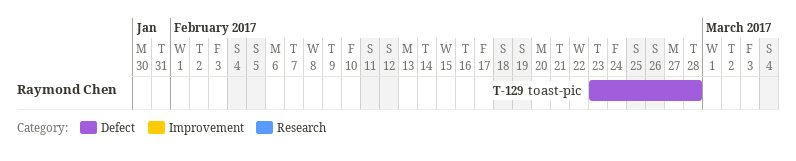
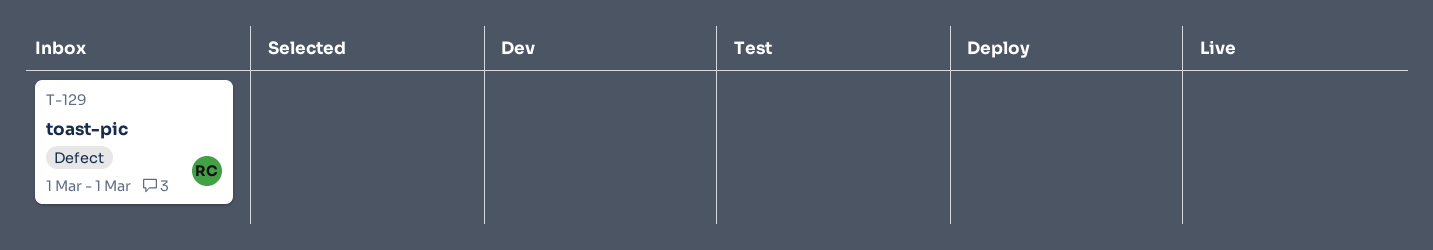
T-129, start: Feb 23 -> Mar 1
T-129, due: Feb 28 -> Mar 1

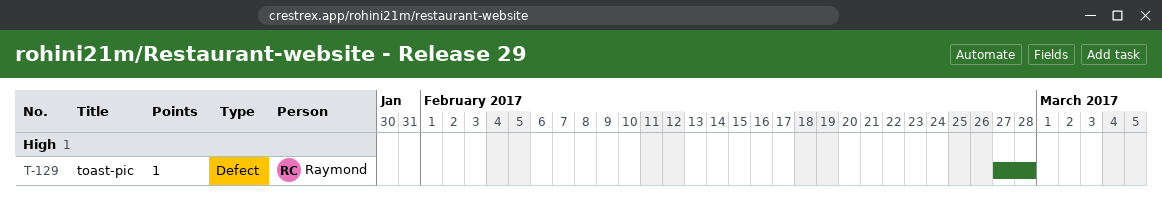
T-129, start: Mar 1 -> Feb 27
T-129, due: Mar 1 -> Feb 28

